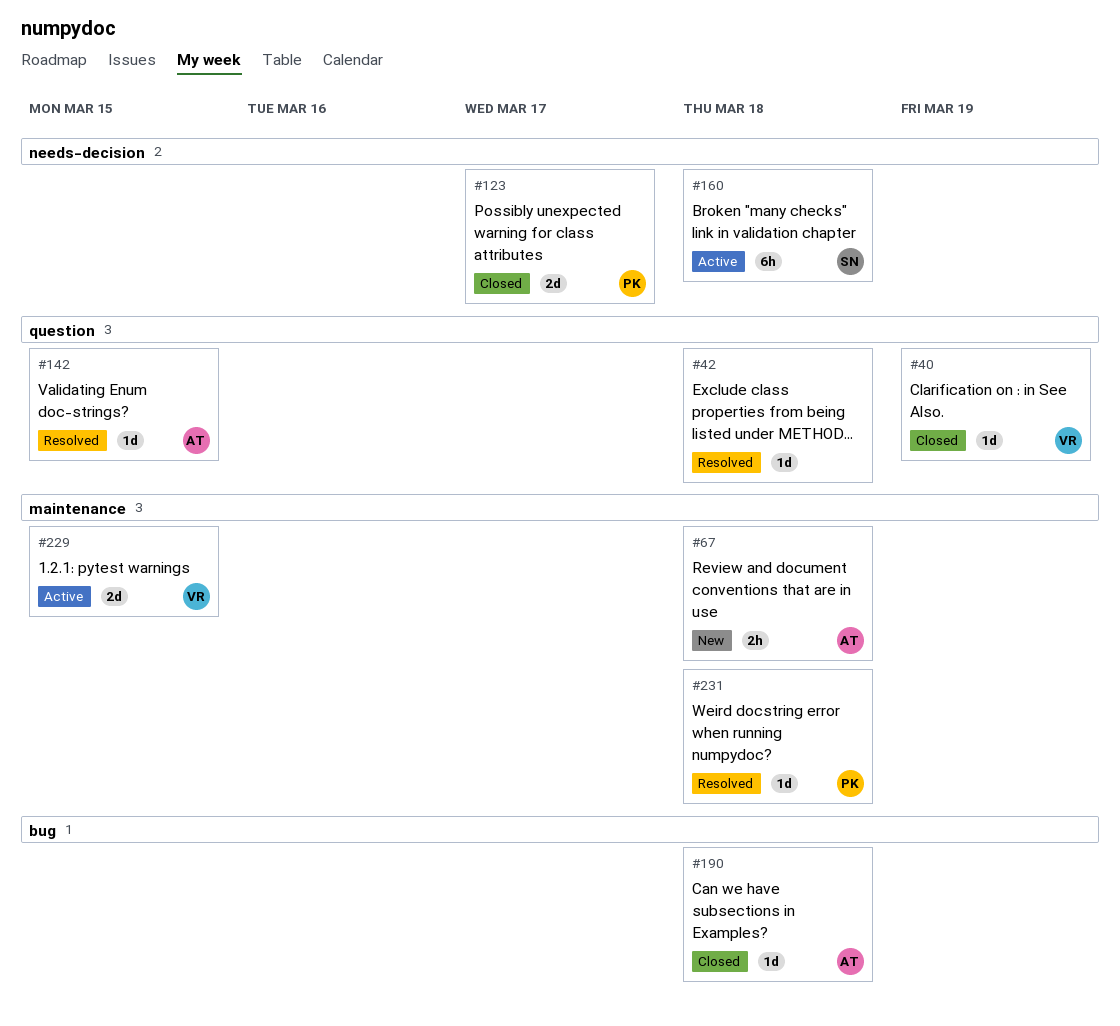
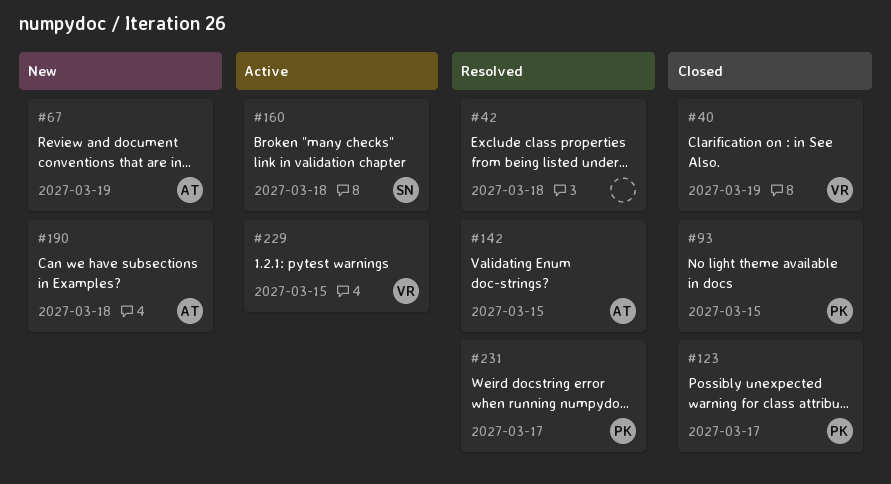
#67, due: Mar 18 -> Mar 19
#93: none -> present
#190, status: Closed -> New
#231, due: Mar 18 -> Mar 17

